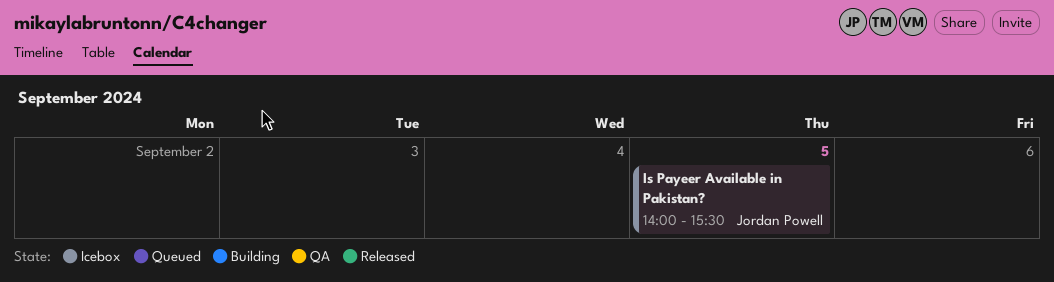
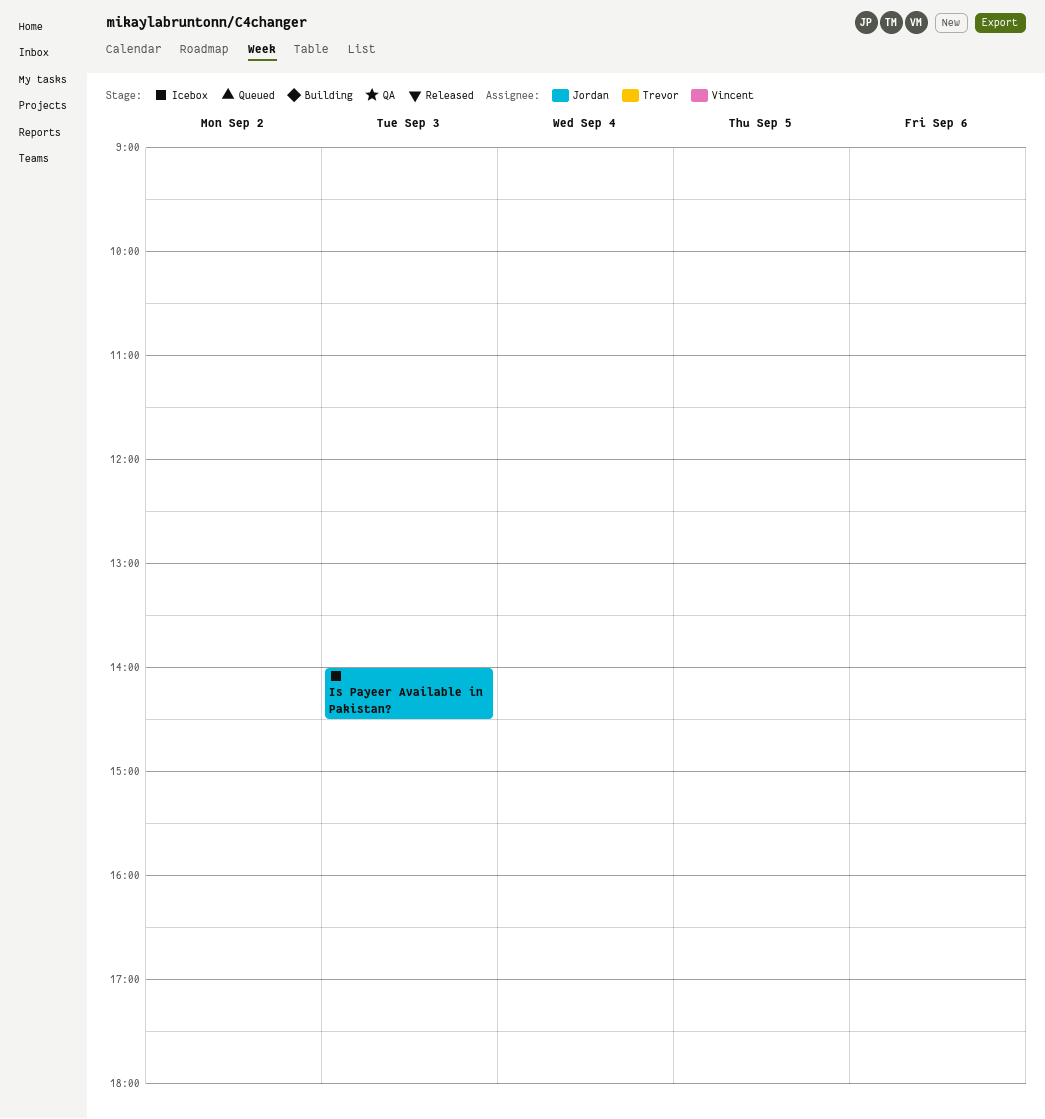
Is Payeer Available in Pakistan?, day: Sep 5 -> Sep 3
Is Payeer Available in Pakistan?, ends: 15:30 -> 14:30

